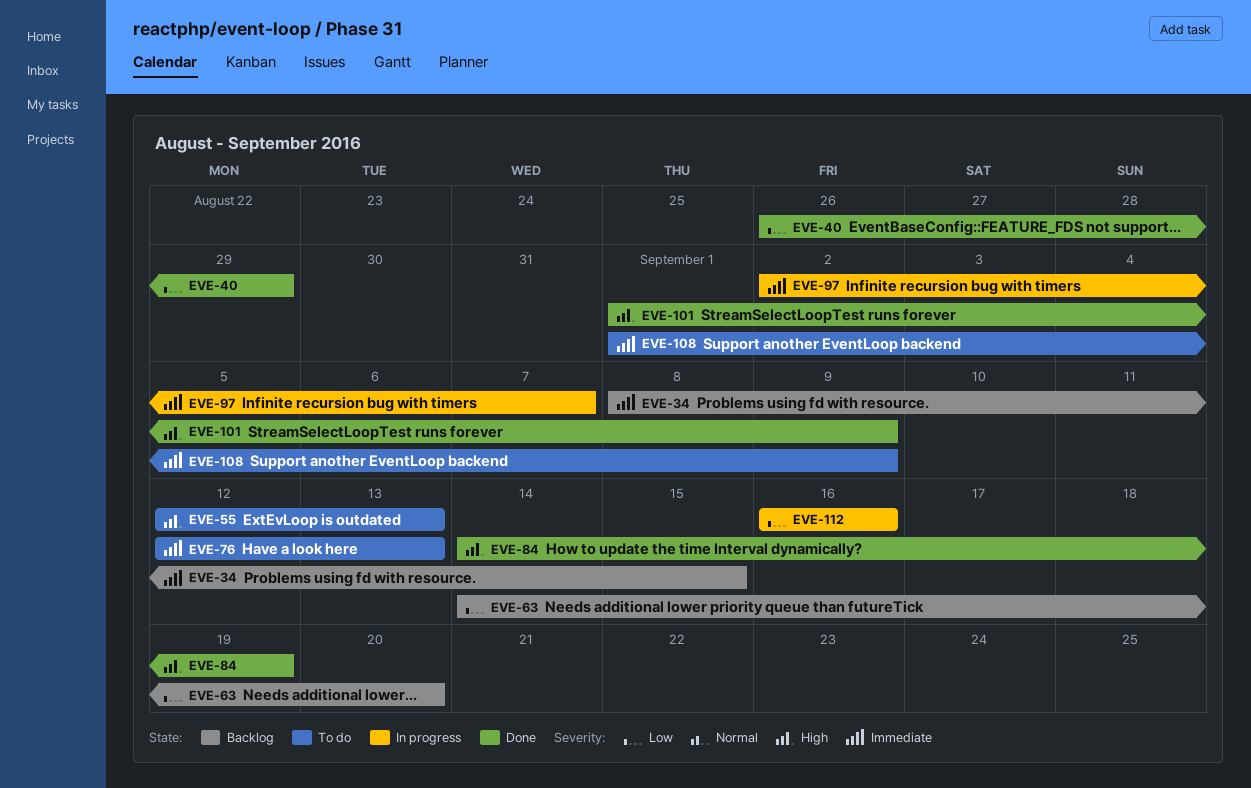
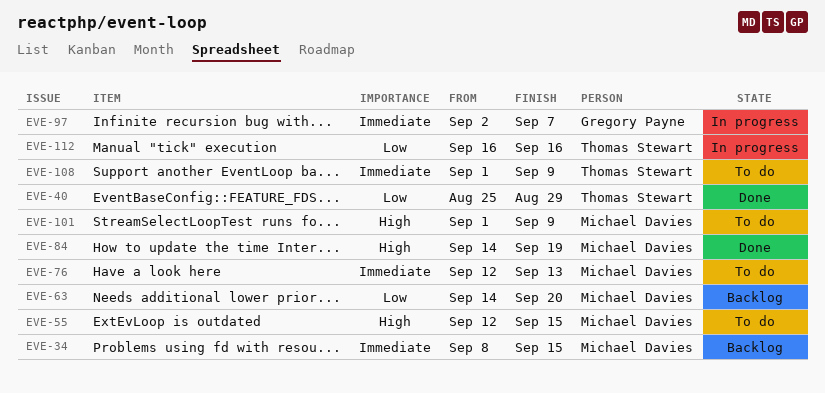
EVE-40, start: Aug 26 -> Aug 25
EVE-55, due: Sep 13 -> Sep 15
EVE-101, status: Done -> To do

